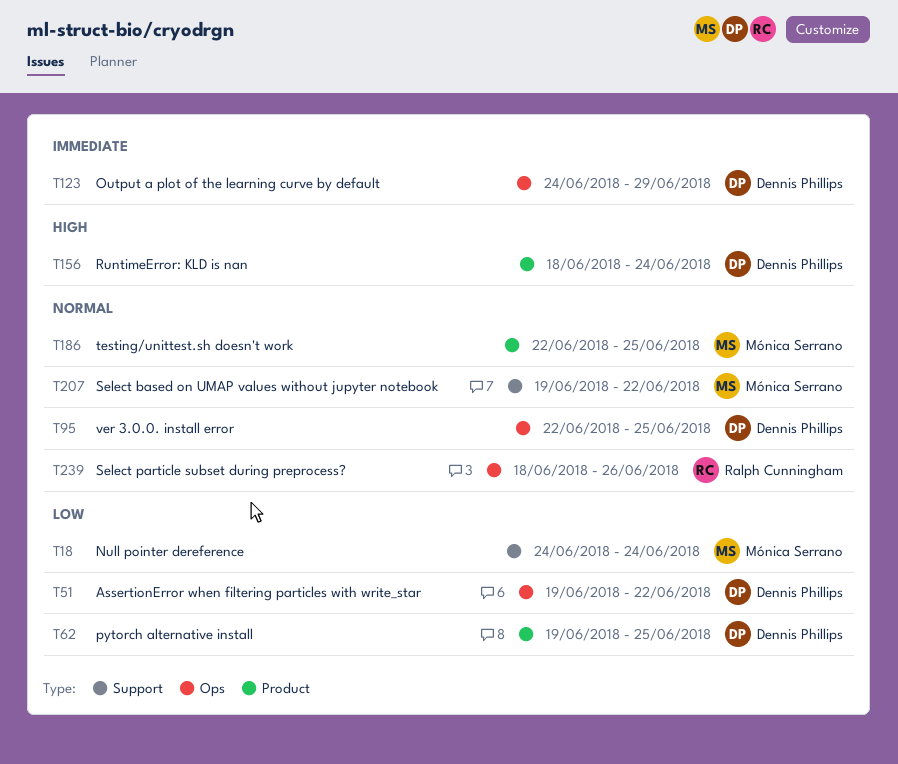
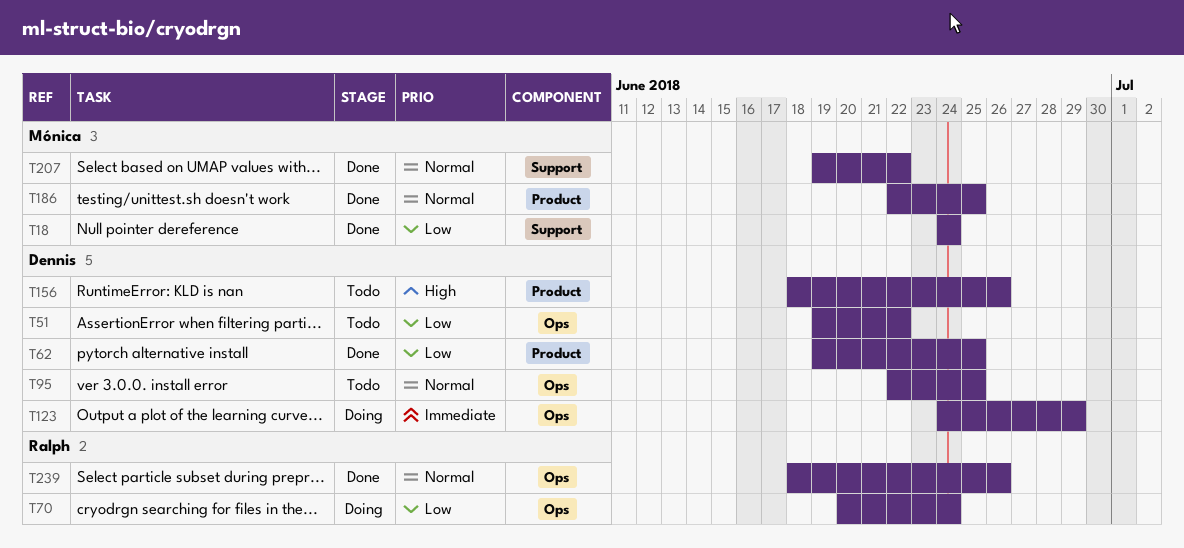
T70: none -> present
T156, due: Jun 24 -> Jun 26

